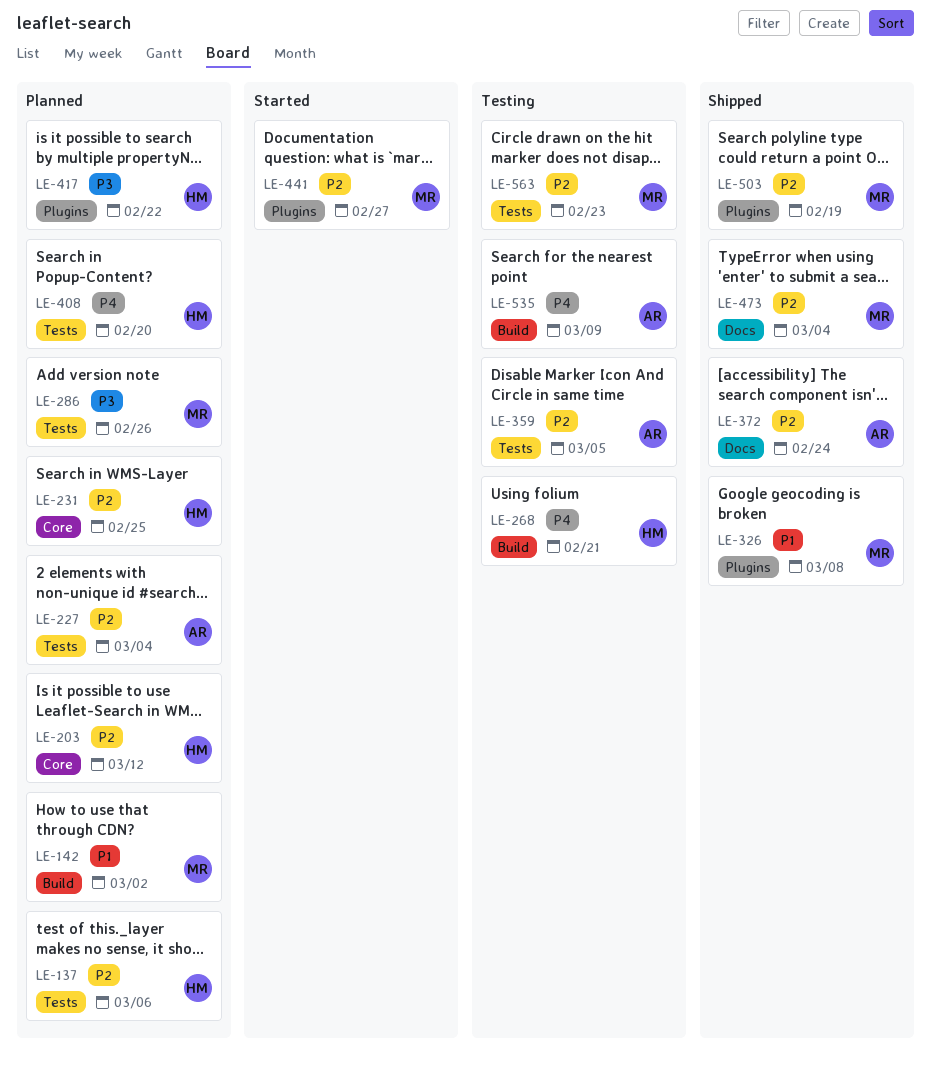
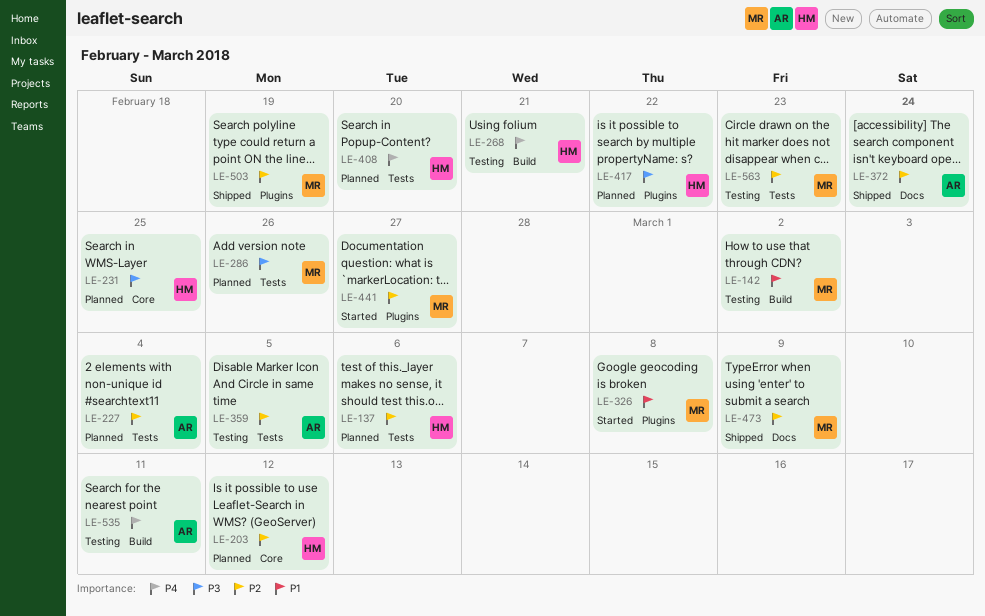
LE-142, status: Planned -> Testing
LE-231, priority: P2 -> P3
LE-326, status: Shipped -> Started
LE-473, due: Mar 4 -> Mar 9
LE-535, due: Mar 9 -> Mar 11

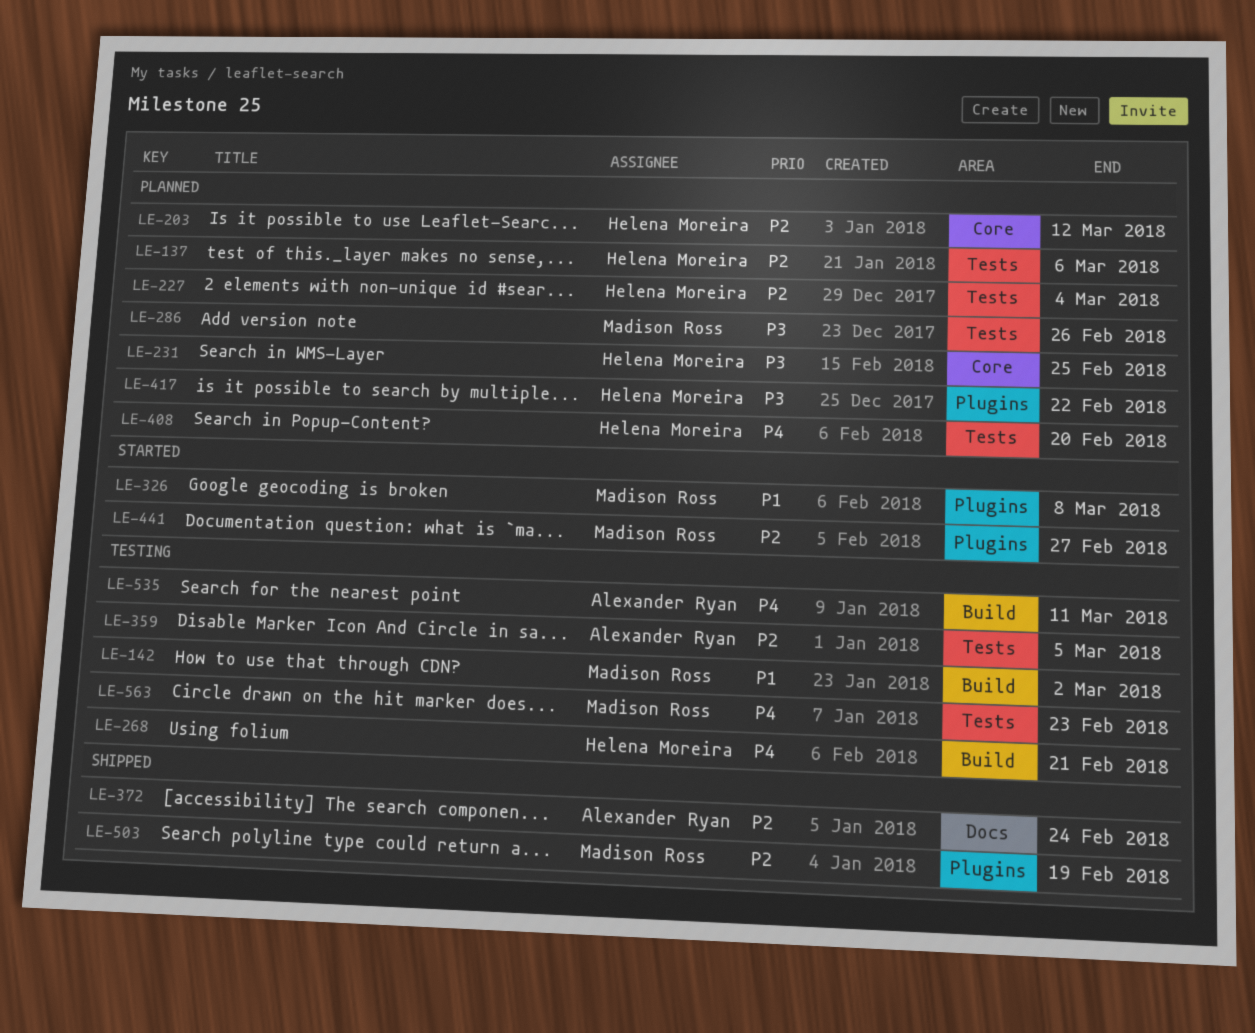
LE-227, owner: Alexander Ryan -> Helena Moreira
LE-473: present -> none
LE-563, priority: P2 -> P4

